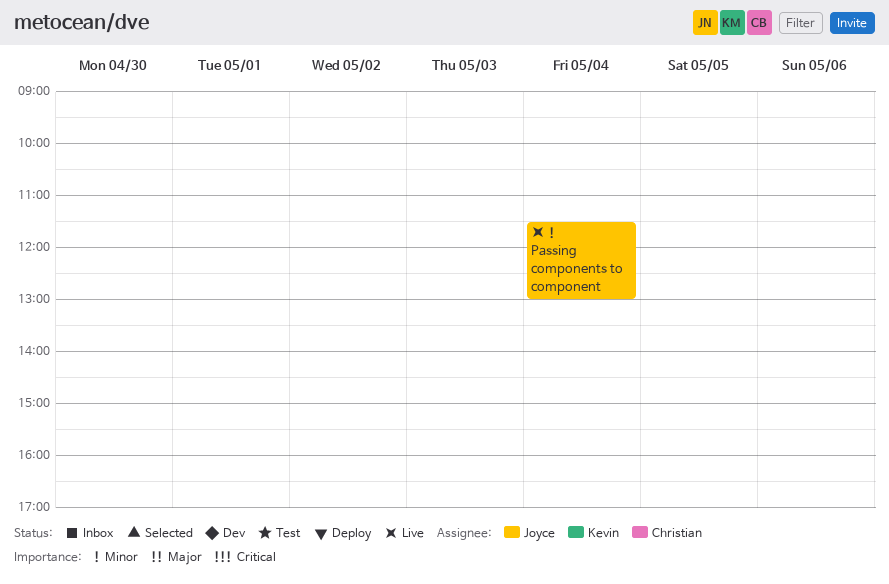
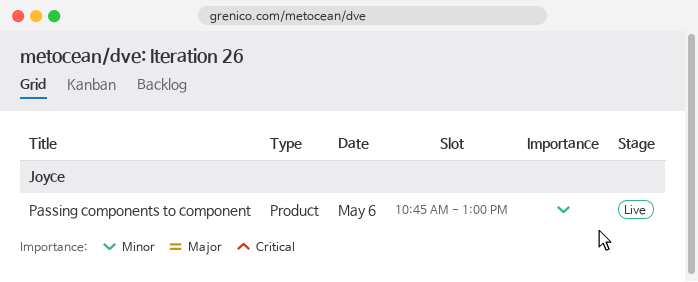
Passing components to component, day: May 4 -> May 6
Passing components to component, begins: 11:30 -> 10:45

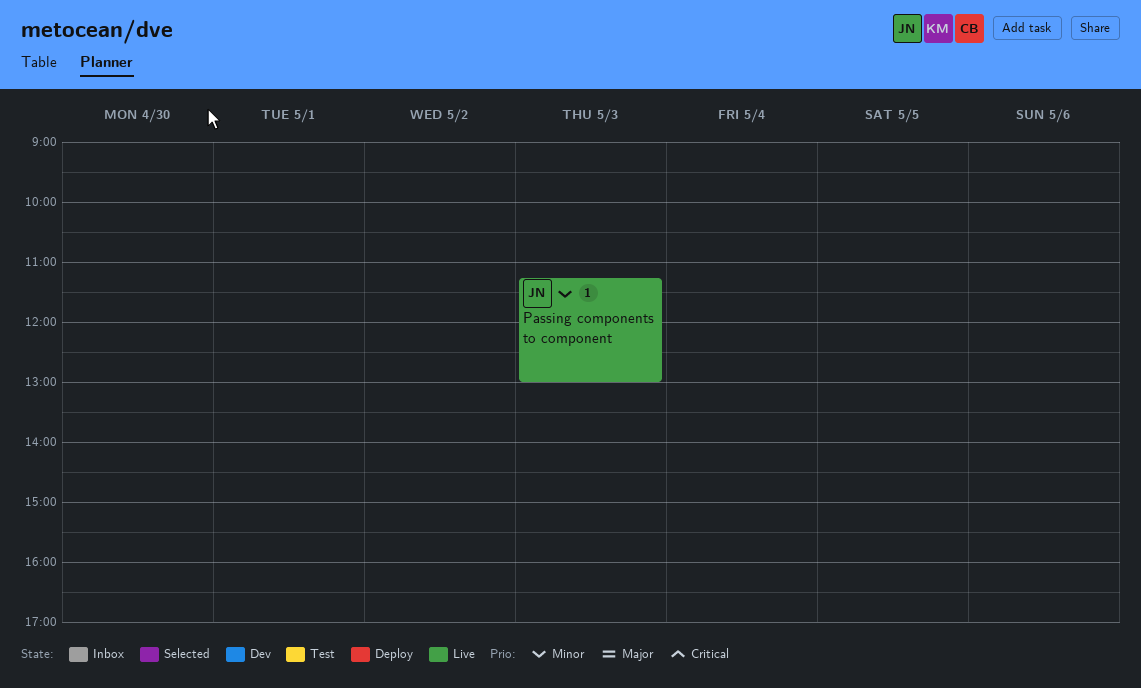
Passing components to component, day: May 6 -> May 3
Passing components to component, begins: 10:45 -> 11:15

